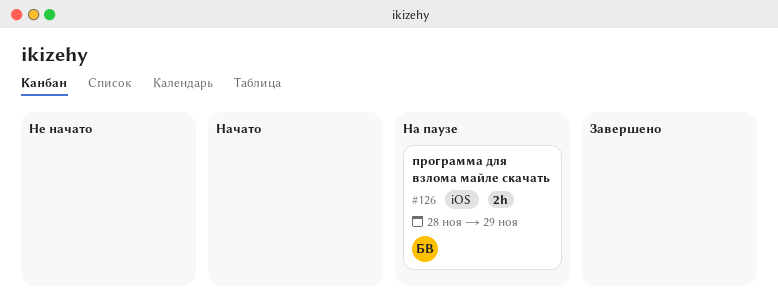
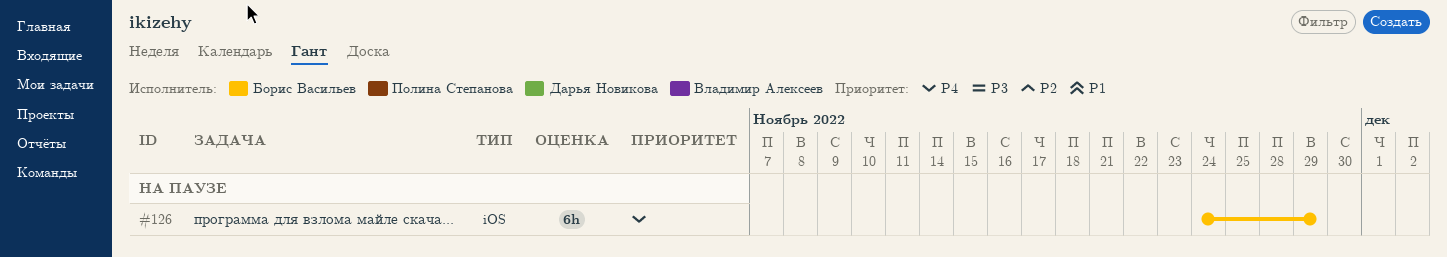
#126, estimate: 2h -> 6h
#126, start: Nov 28 -> Nov 24

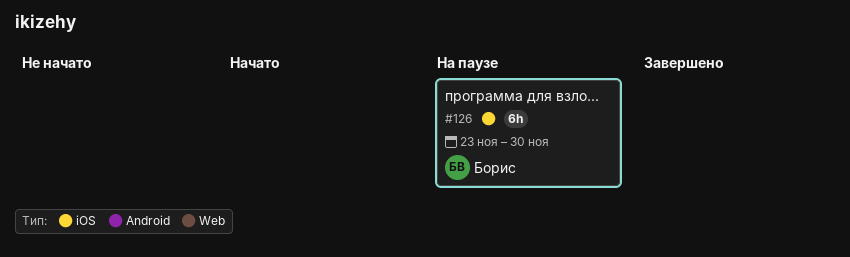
#126, start: Nov 24 -> Nov 23
#126, due: Nov 29 -> Nov 30

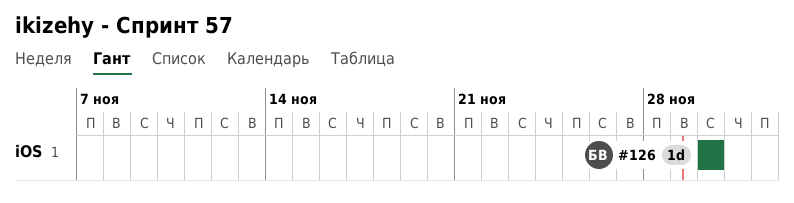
#126, estimate: 6h -> 1d
#126, start: Nov 23 -> Nov 30

